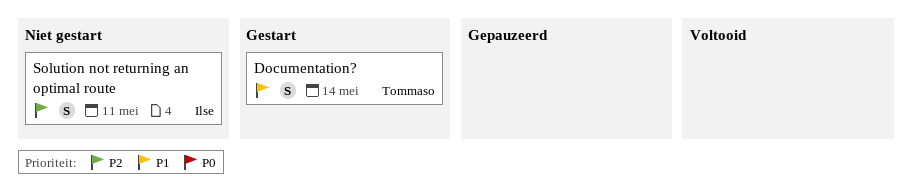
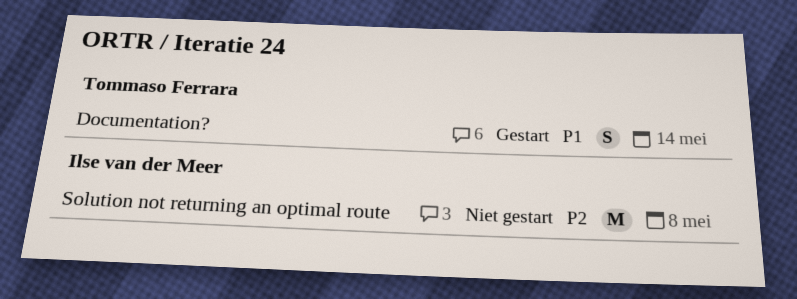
Solution not returning an optimal route, estimate: S -> M
Solution not returning an optimal route, due: May 11 -> May 8

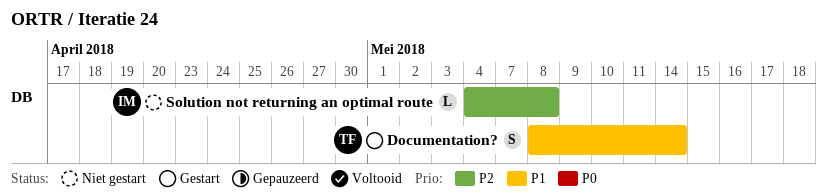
Solution not returning an optimal route, estimate: M -> L

